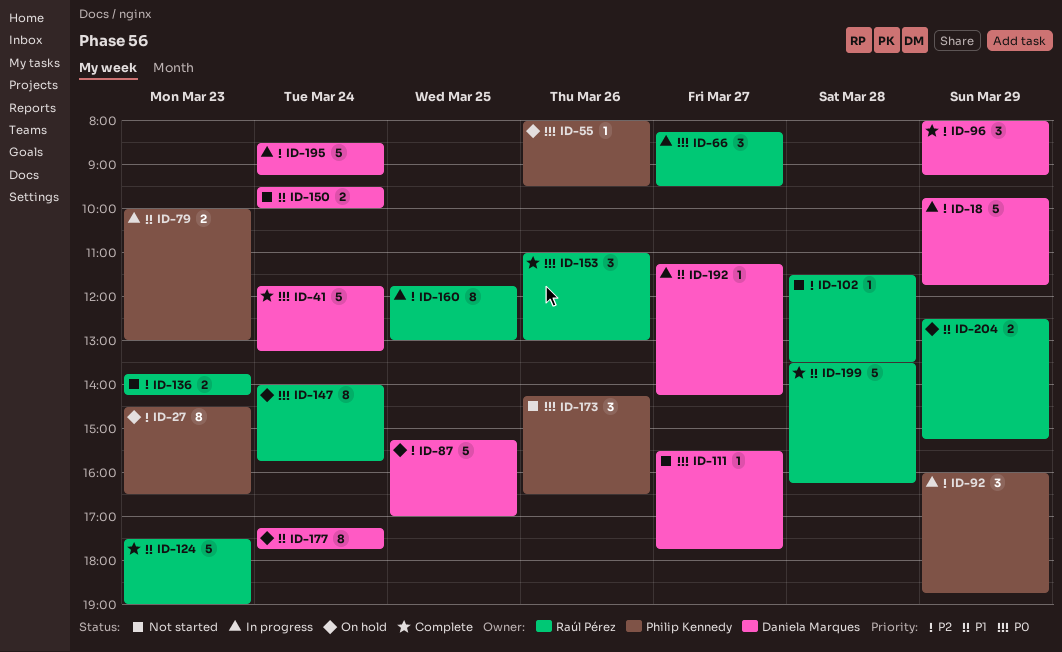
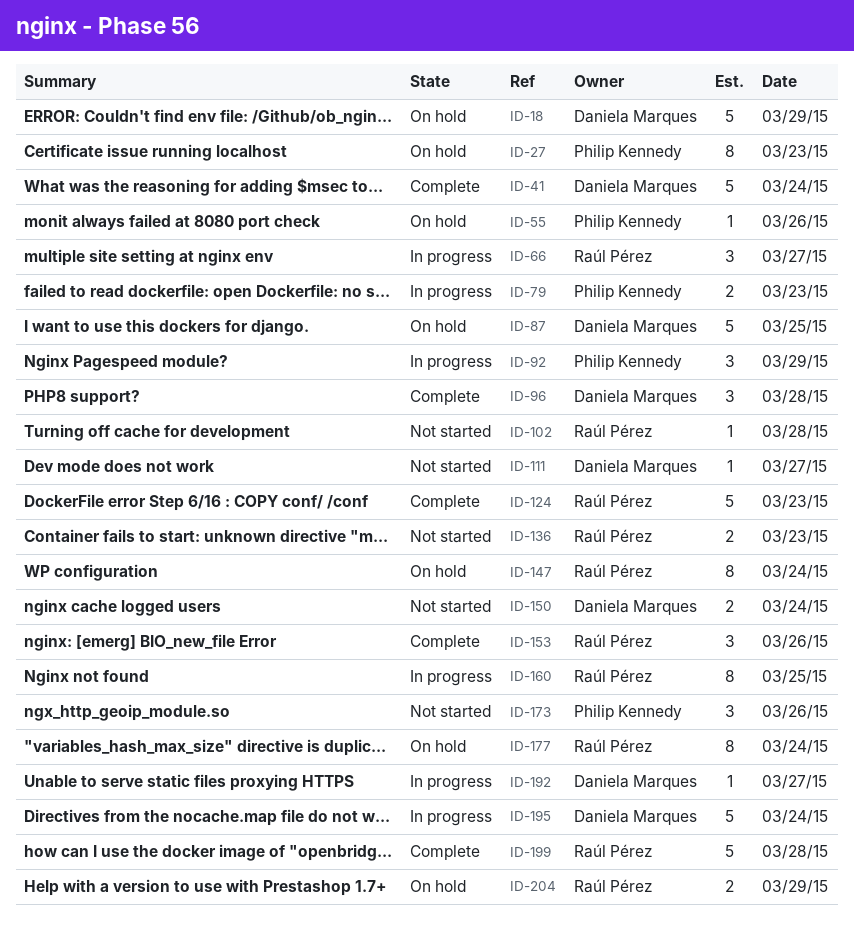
ID-18, status: In progress -> On hold
ID-96, day: Mar 29 -> Mar 28
ID-177, owner: Daniela Marques -> Raúl Pérez

